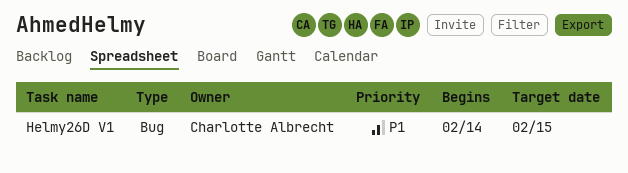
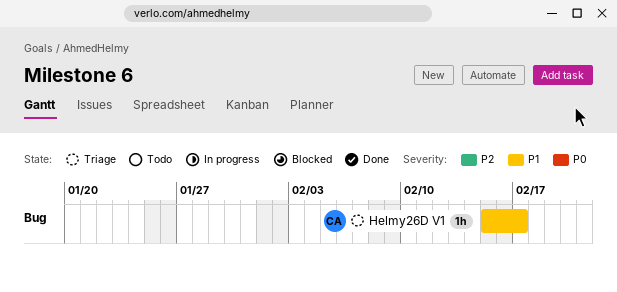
Helmy26D V1, start: Feb 14 -> Feb 15
Helmy26D V1, due: Feb 15 -> Feb 17

